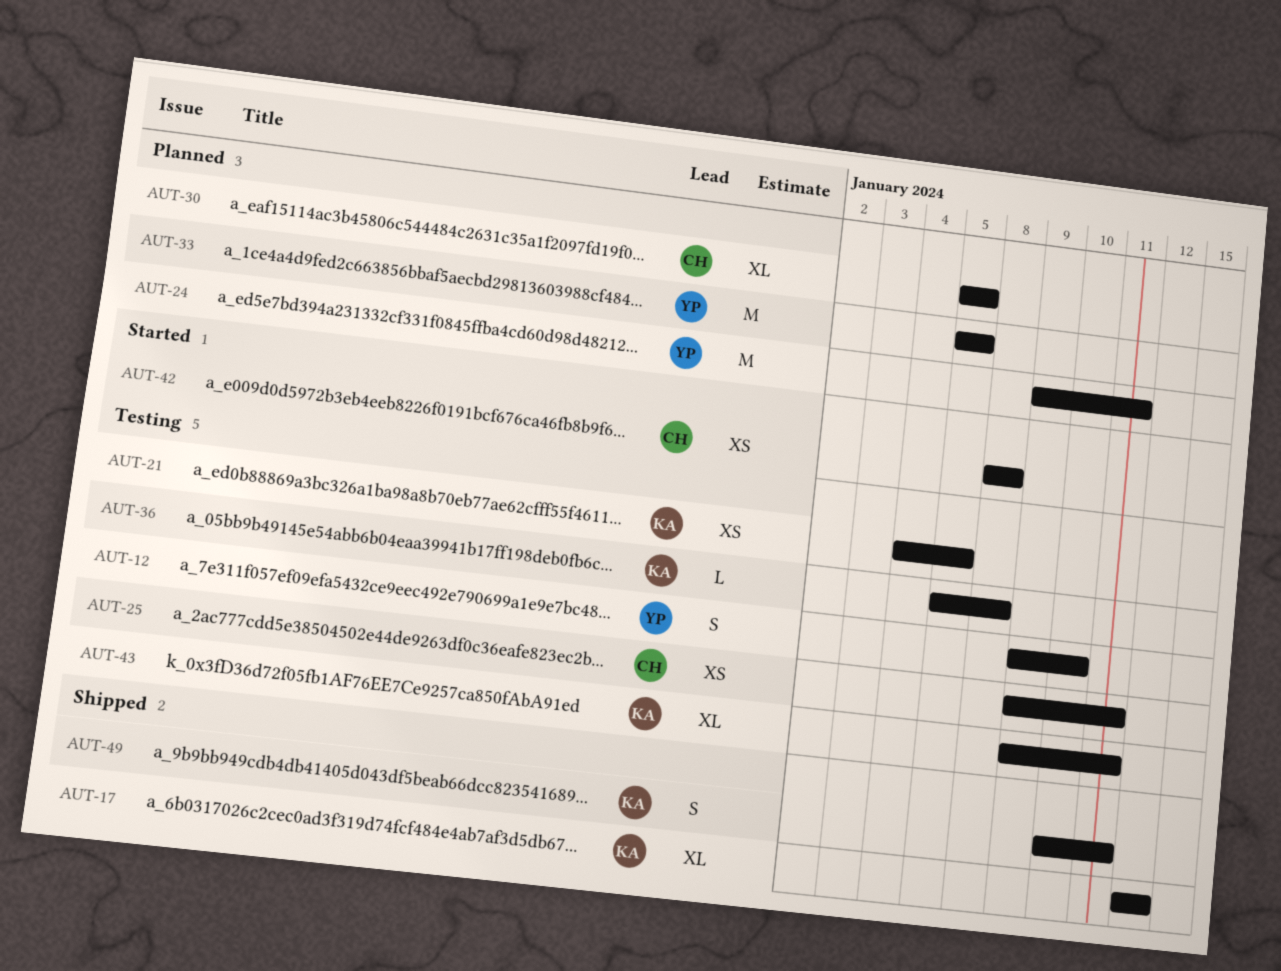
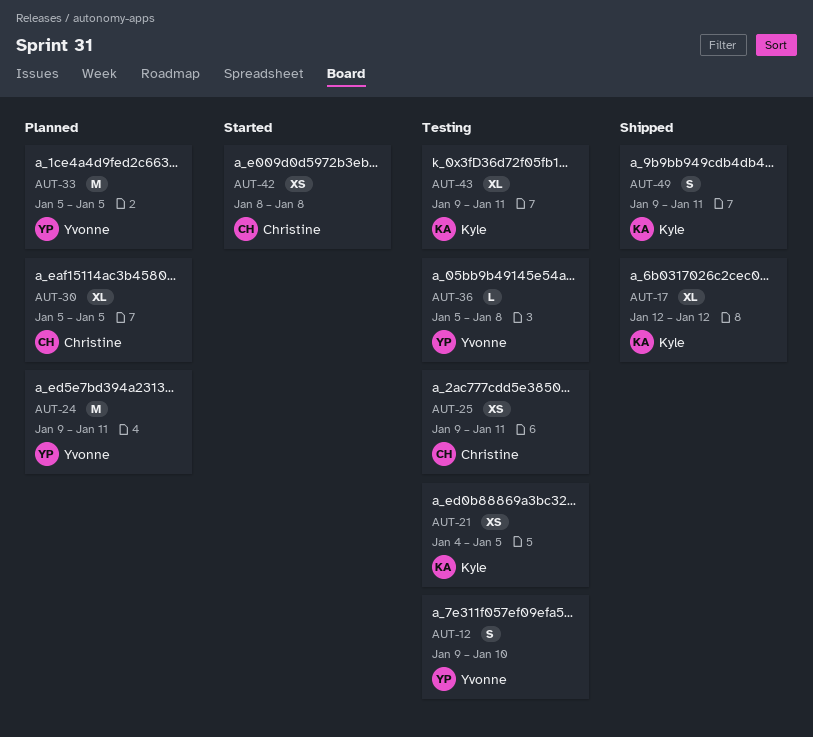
AUT-36, owner: Kyle -> Yvonne
AUT-49, start: Jan 10 -> Jan 9

